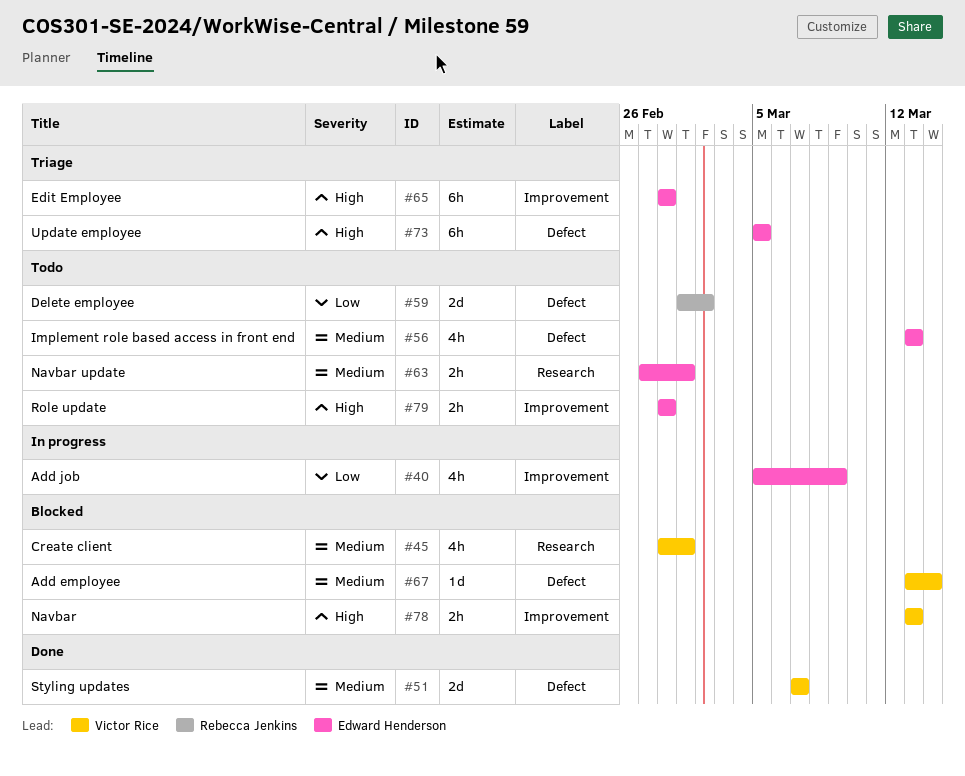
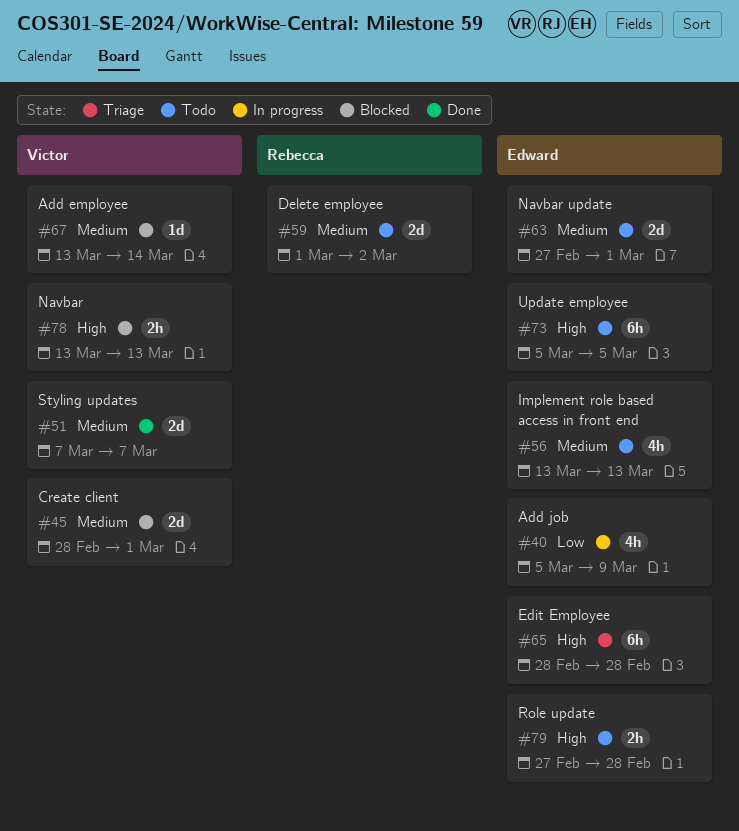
#45, estimate: 4h -> 2d
#59, priority: Low -> Medium
#63, estimate: 2h -> 2d
#73, status: Triage -> Todo
#79, start: Feb 28 -> Feb 27

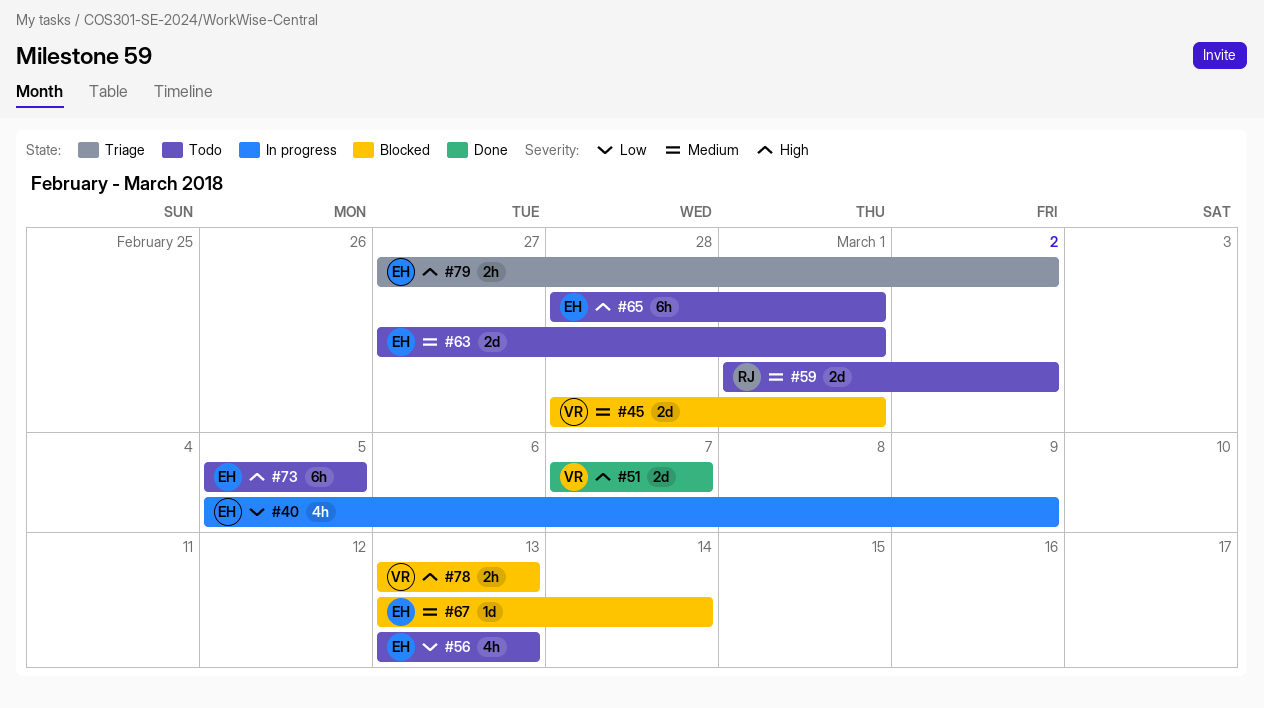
#51, priority: Medium -> High
#56, priority: Medium -> Low
#65, status: Triage -> Todo
#65, due: Feb 28 -> Mar 1
#67, owner: Victor -> Edward
#79, status: Todo -> Triage
#79, due: Feb 28 -> Mar 2

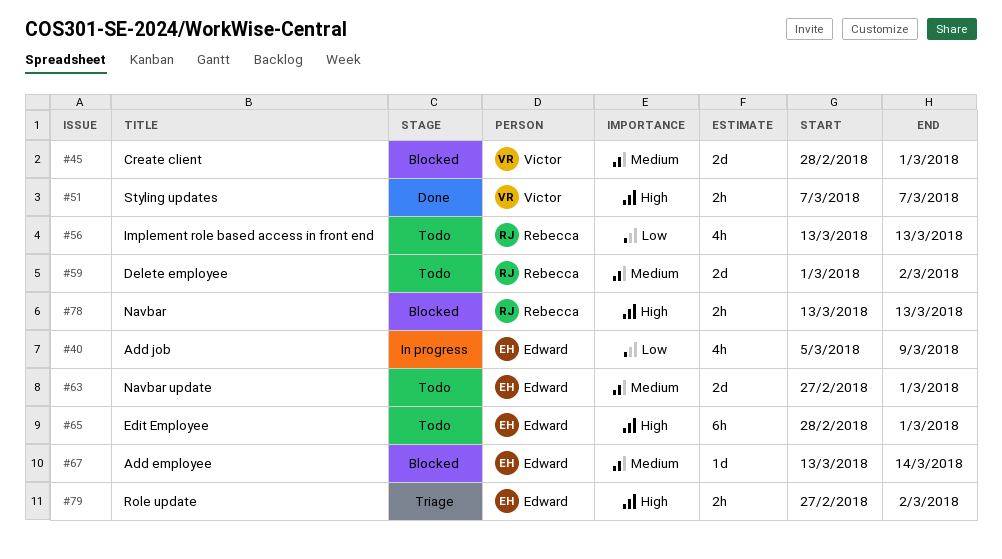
#51, estimate: 2d -> 2h
#56, owner: Edward -> Rebecca
#73: present -> none
#78, owner: Victor -> Rebecca

